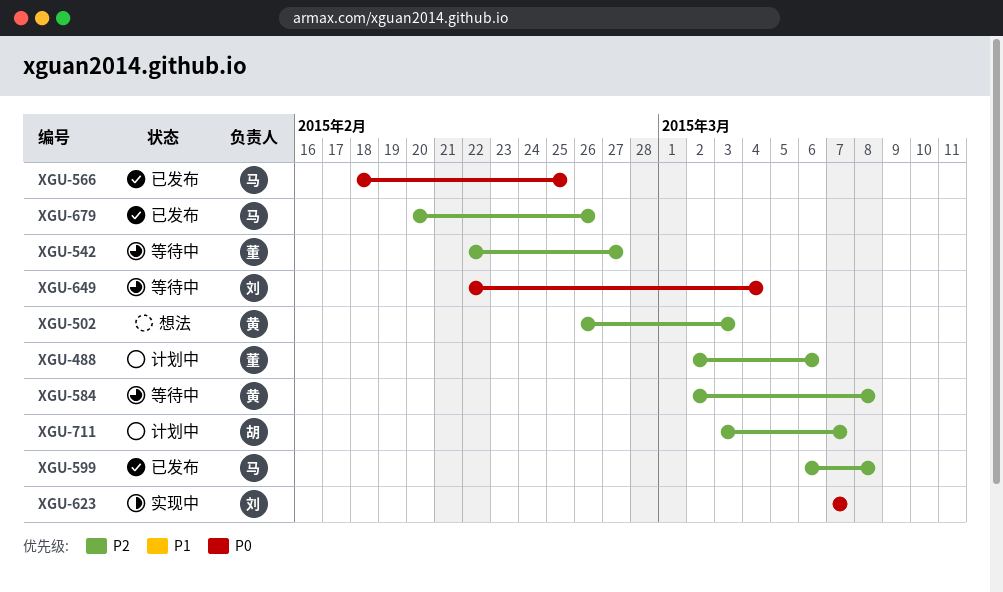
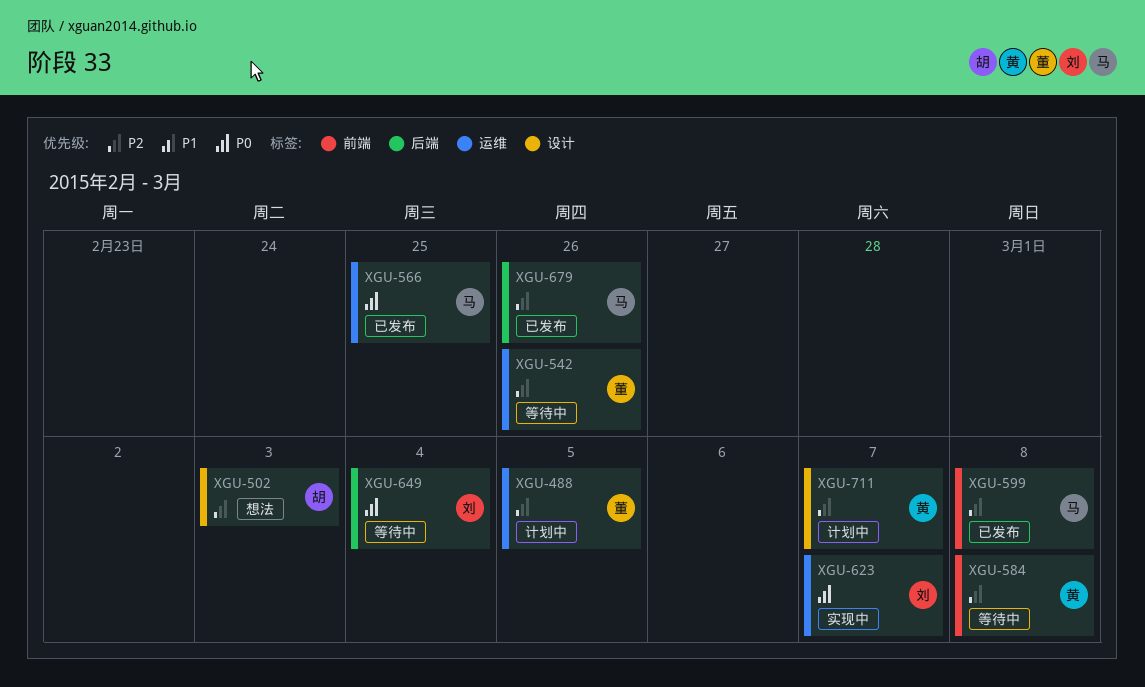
XGU-488, due: Mar 6 -> Mar 5
XGU-502, owner: 黄 -> 胡
XGU-542, due: Feb 27 -> Feb 26
XGU-711, owner: 胡 -> 黄

